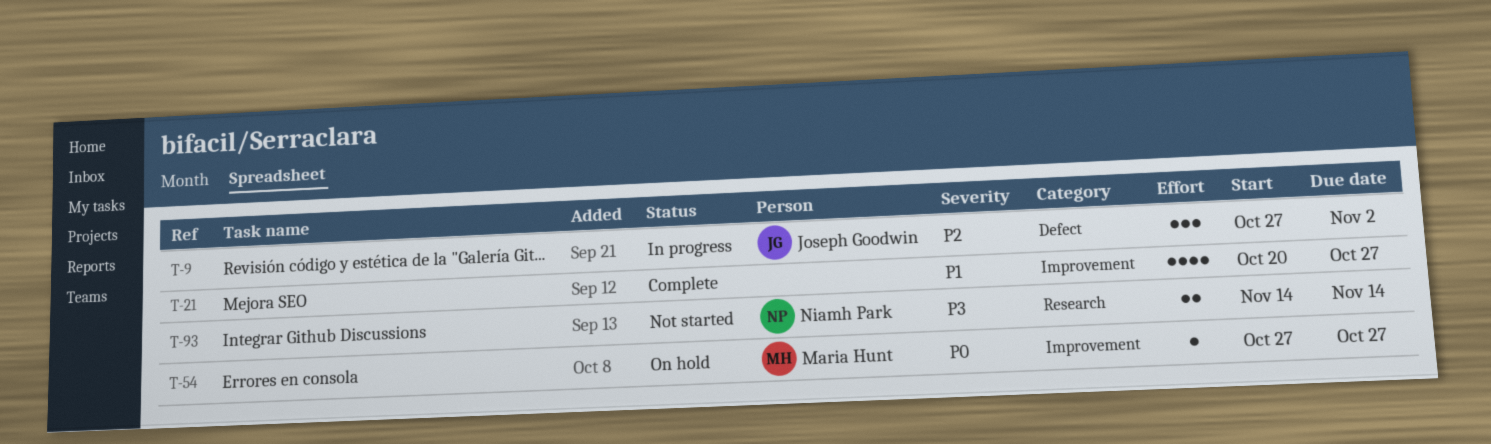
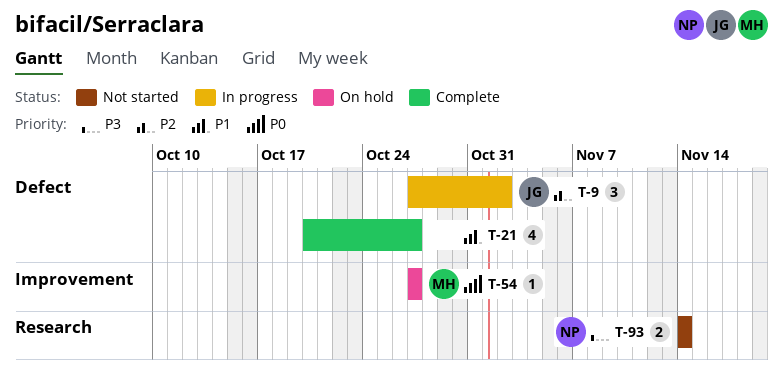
T-21, label: Improvement -> Defect

